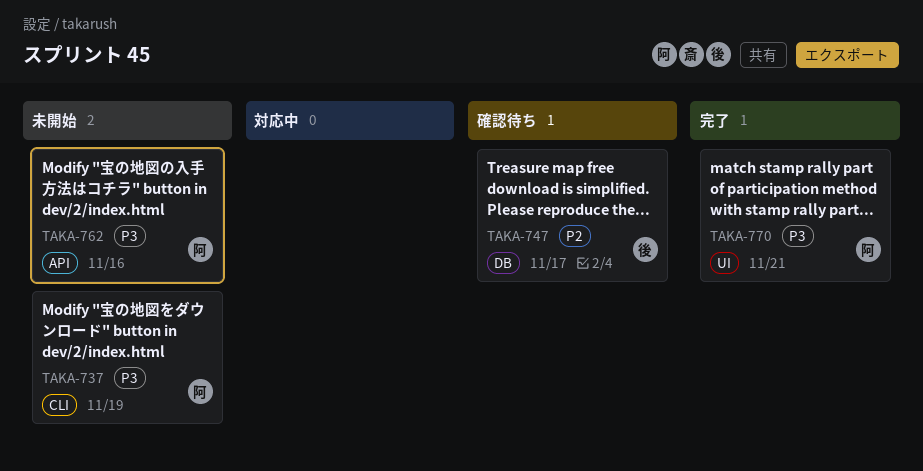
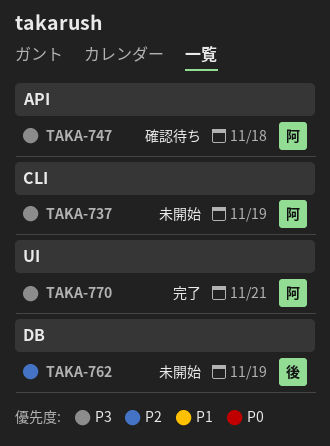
TAKA-747, owner: 後 -> 阿
TAKA-747, priority: P2 -> P3
TAKA-747, label: DB -> API
TAKA-747, due: Nov 17 -> Nov 18
TAKA-762, owner: 阿 -> 後
TAKA-762, priority: P3 -> P2
TAKA-762, label: API -> DB
TAKA-762, due: Nov 16 -> Nov 19

